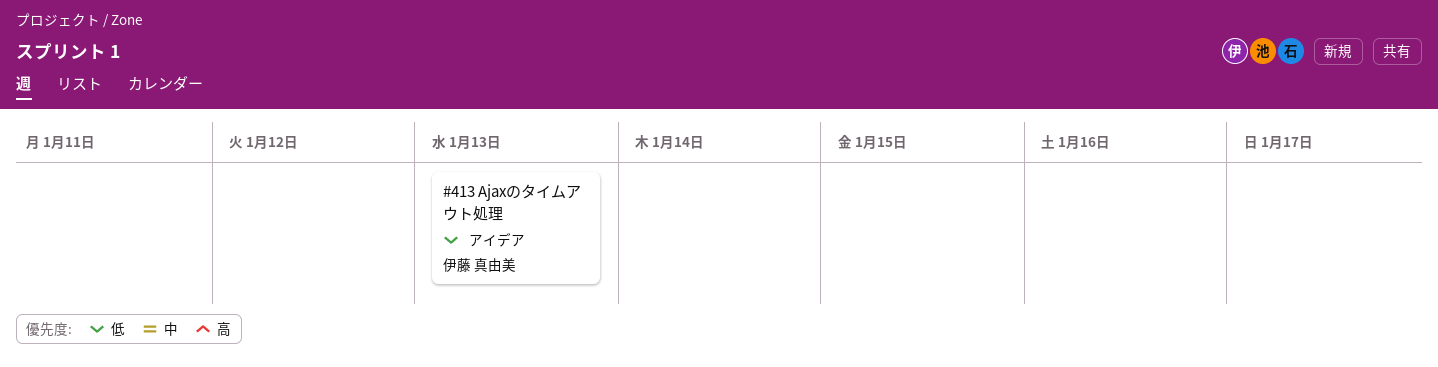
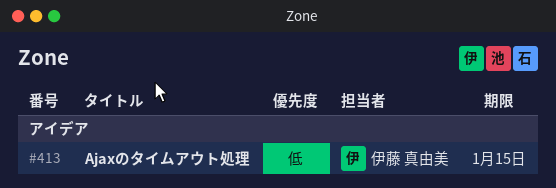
#413, due: Jan 13 -> Jan 15

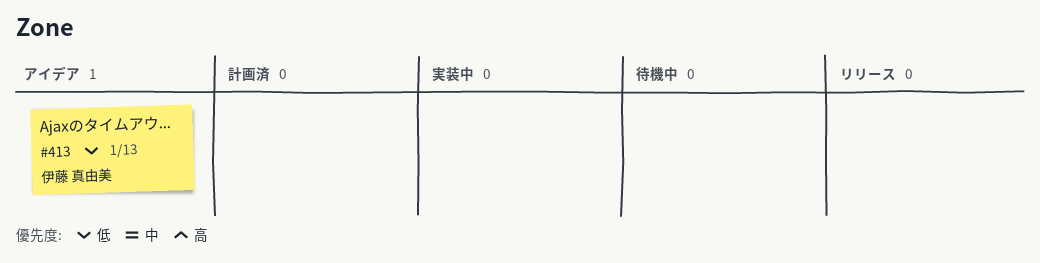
#413, due: Jan 15 -> Jan 13

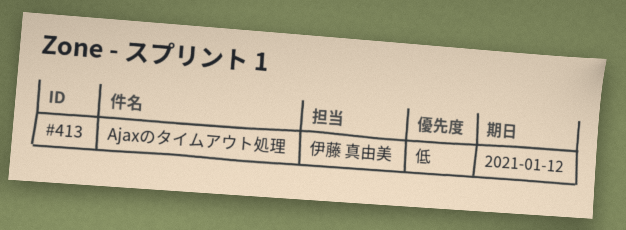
#413, due: Jan 13 -> Jan 12

